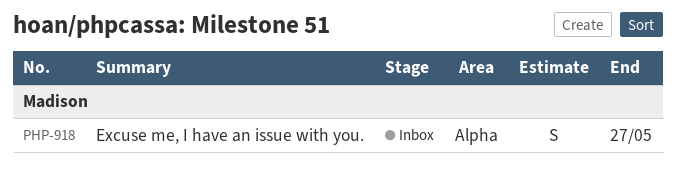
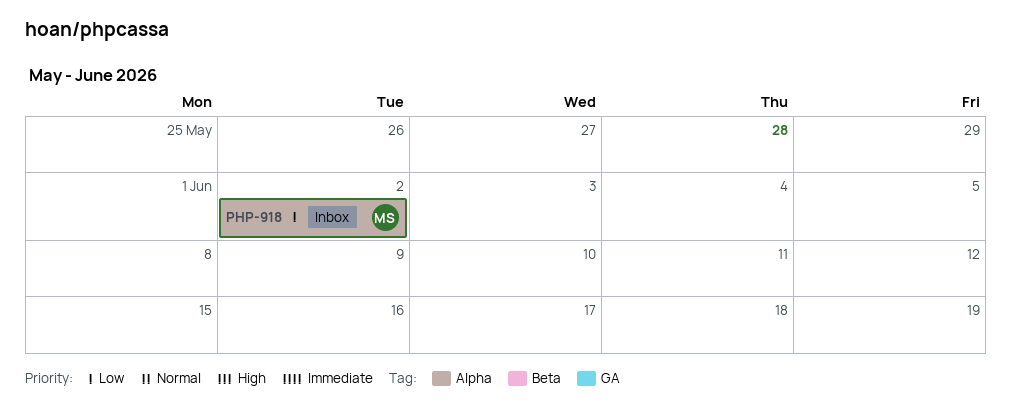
PHP-918, due: May 27 -> Jun 2

